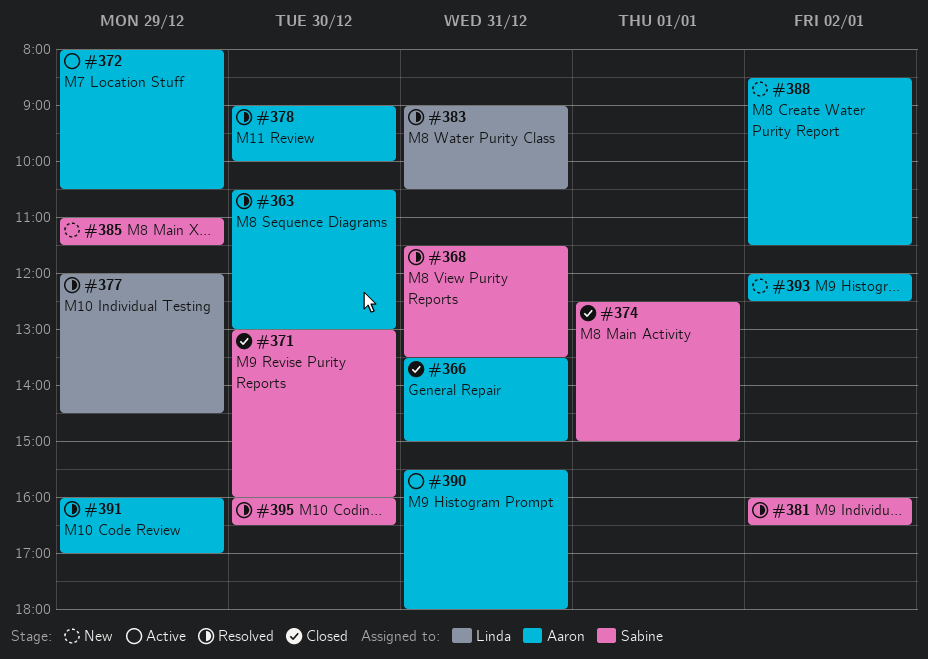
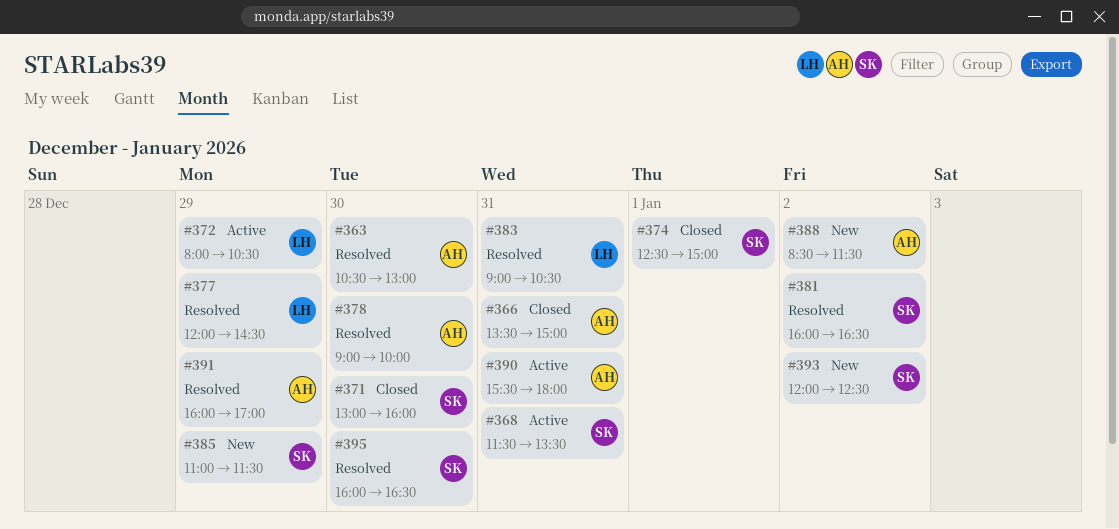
#368, status: Resolved -> Active
#372, owner: Aaron -> Linda
#393, owner: Aaron -> Sabine

